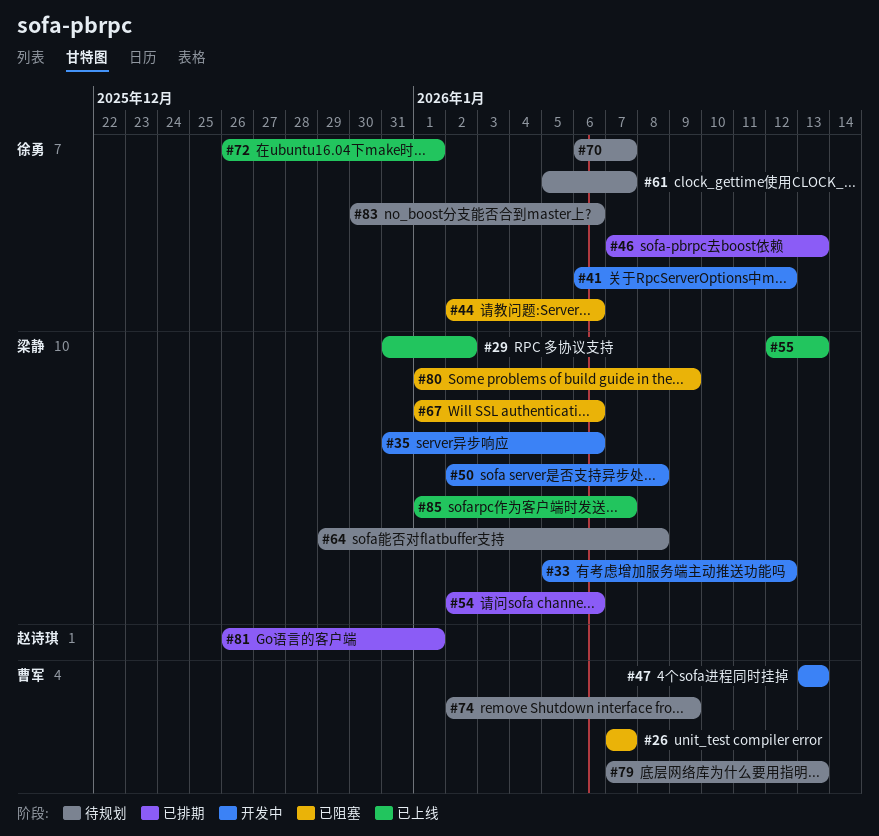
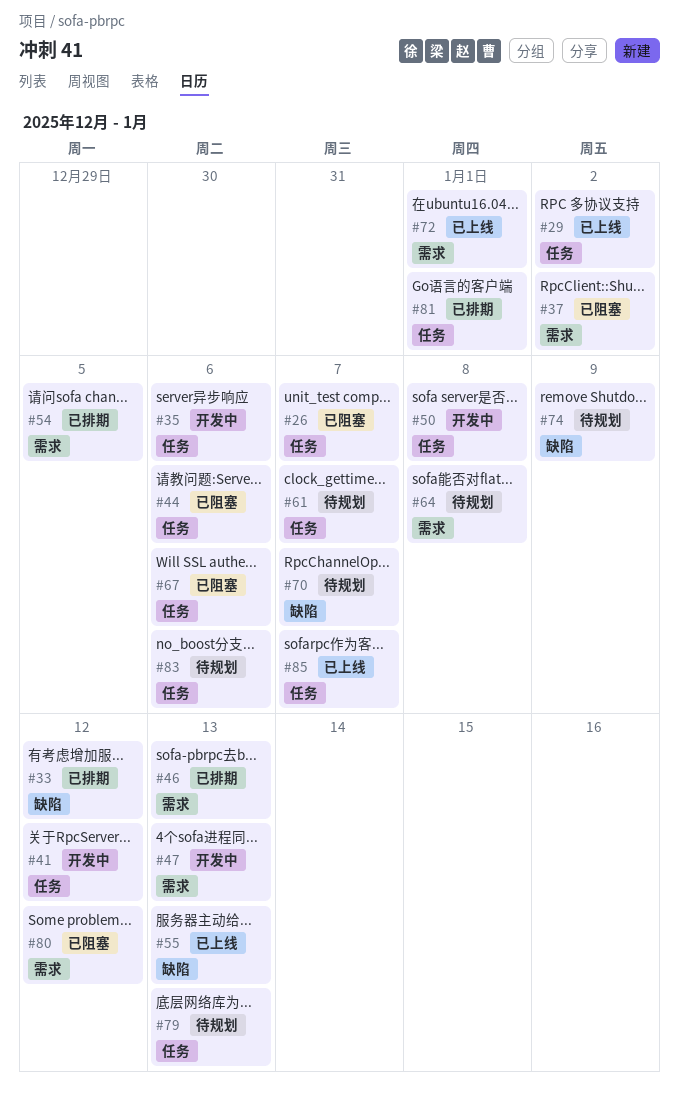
#33, status: 开发中 -> 已排期
#37: none -> present
#54, due: Jan 6 -> Jan 5
#80, due: Jan 9 -> Jan 12

